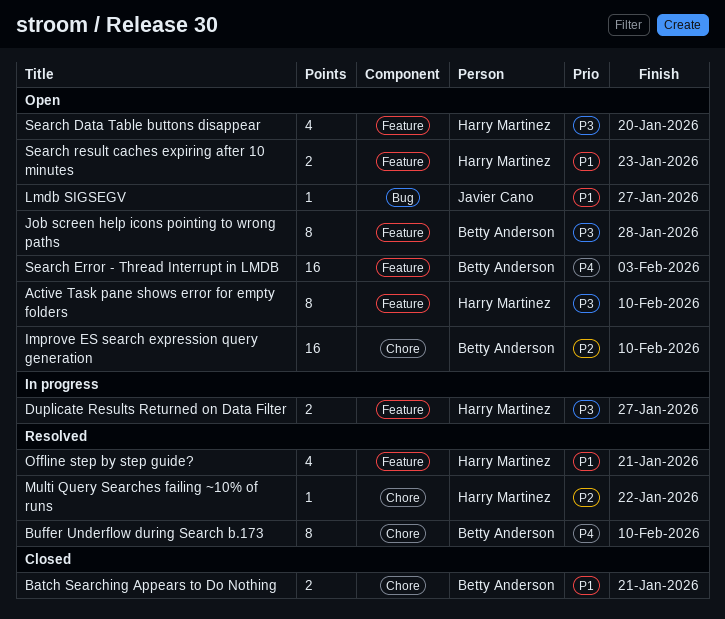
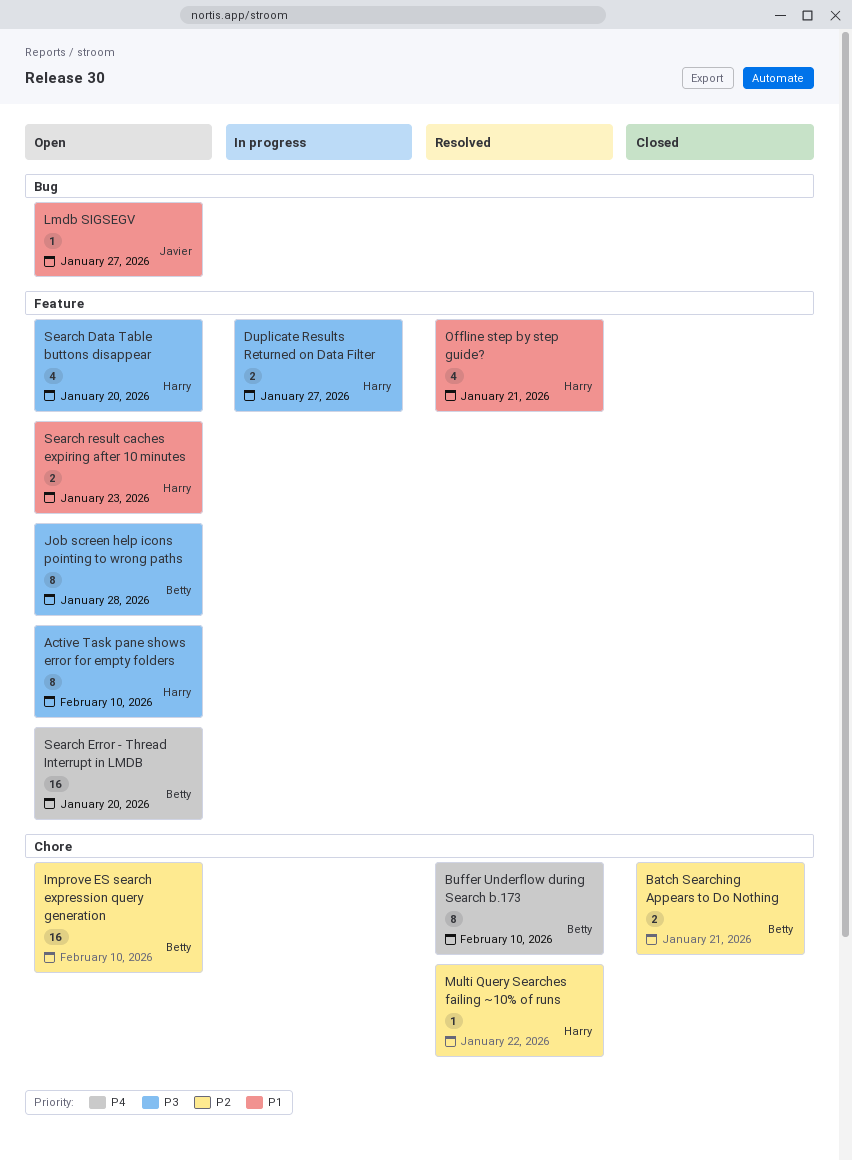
Batch Searching Appears to Do Nothing, priority: P1 -> P2
Search Error - Thread Interrupt in LMDB, due: Feb 3 -> Jan 20

